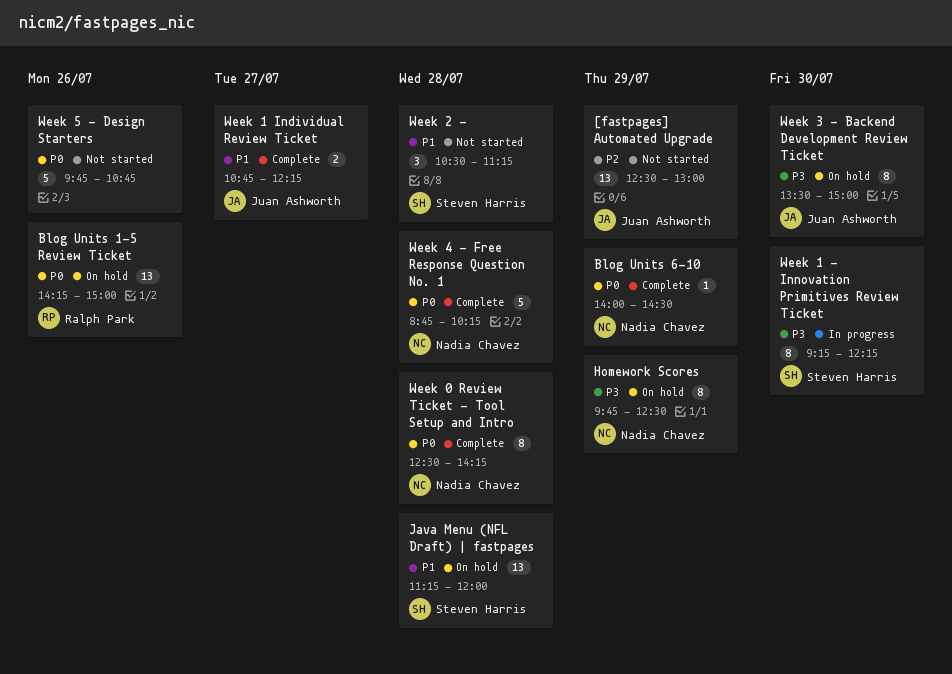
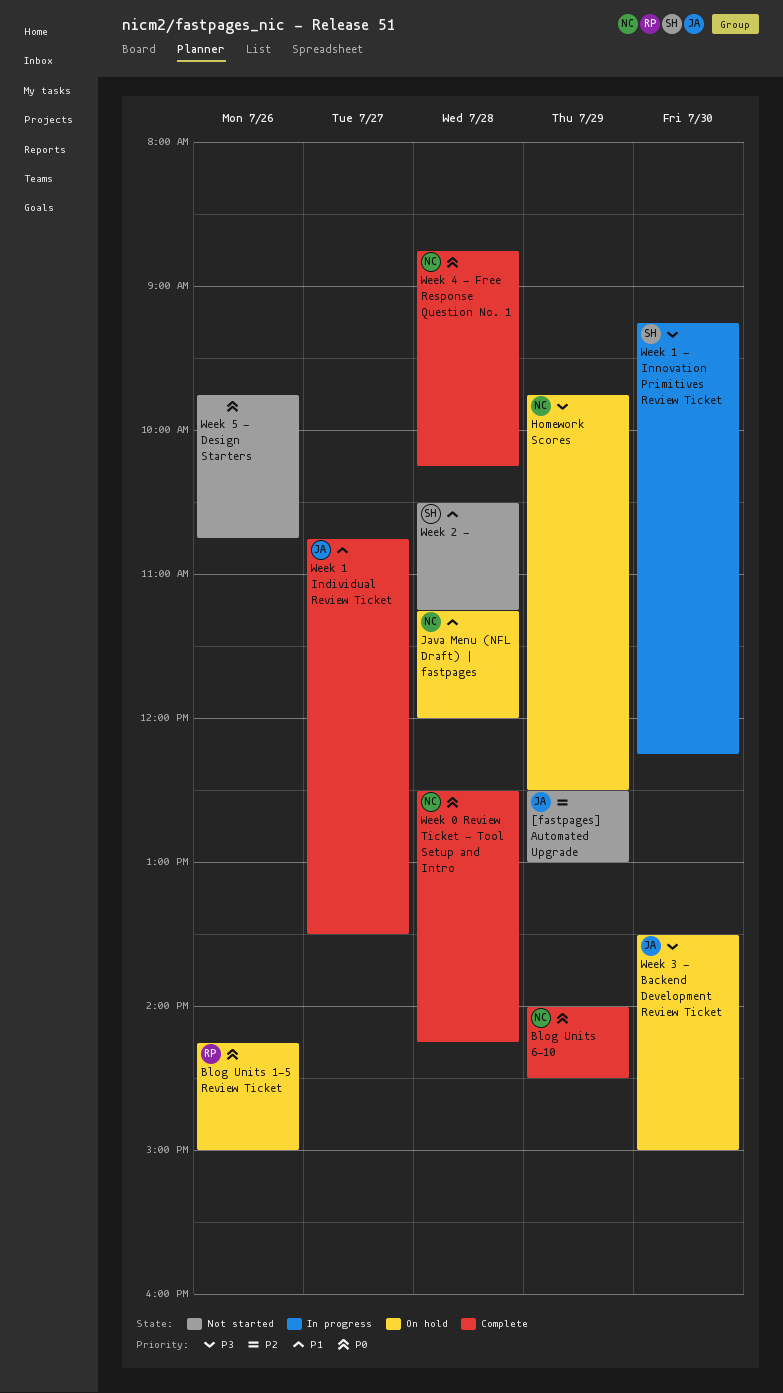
Java Menu (NFL Draft) | fastpages, owner: Steven Harris -> Nadia Chavez
Week 1 Individual Review Ticket, ends: 12:15 -> 13:30

